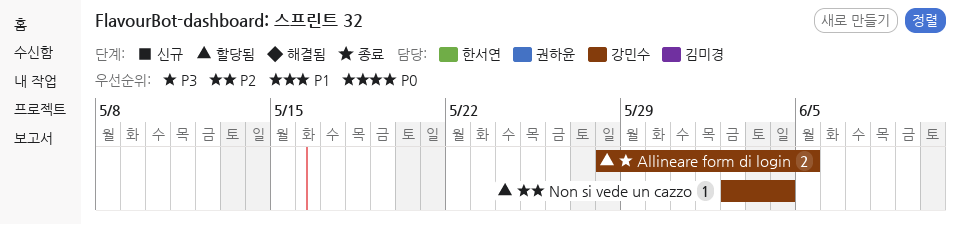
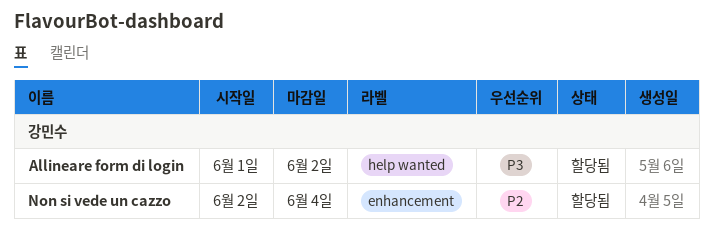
Allineare form di login, start: May 28 -> Jun 1
Allineare form di login, due: Jun 5 -> Jun 2

